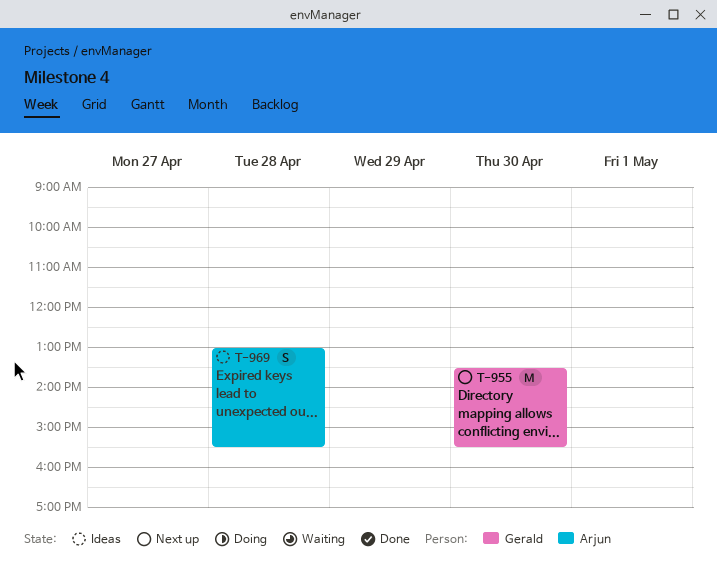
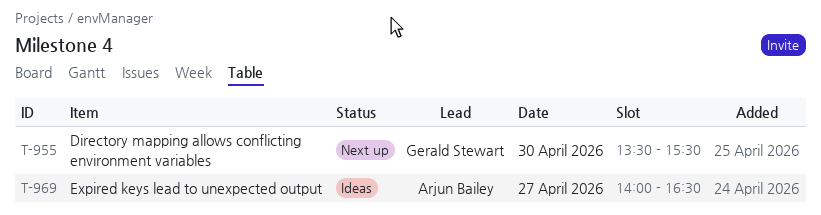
T-969, day: Apr 28 -> Apr 27
T-969, begins: 13:00 -> 14:00
T-969, ends: 15:30 -> 16:30

